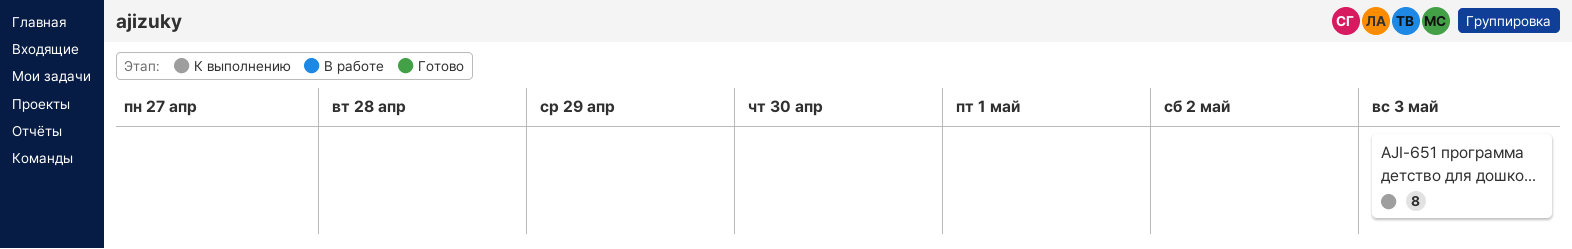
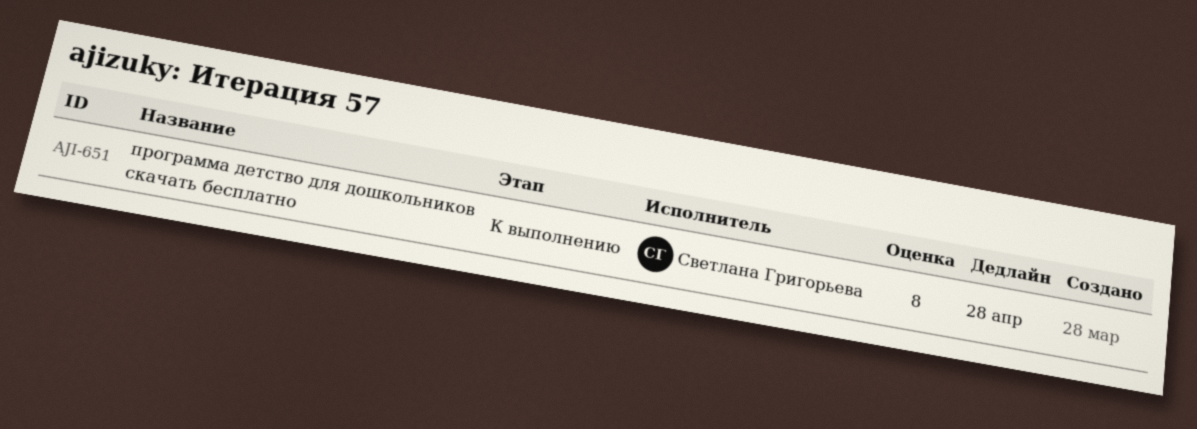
AJI-651, due: May 3 -> Apr 28

